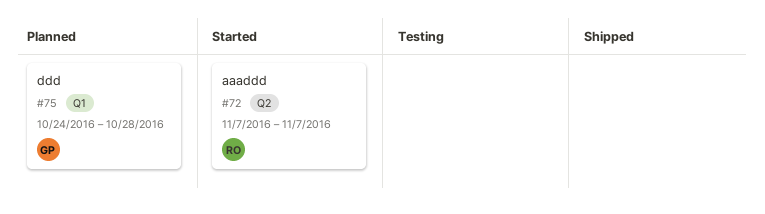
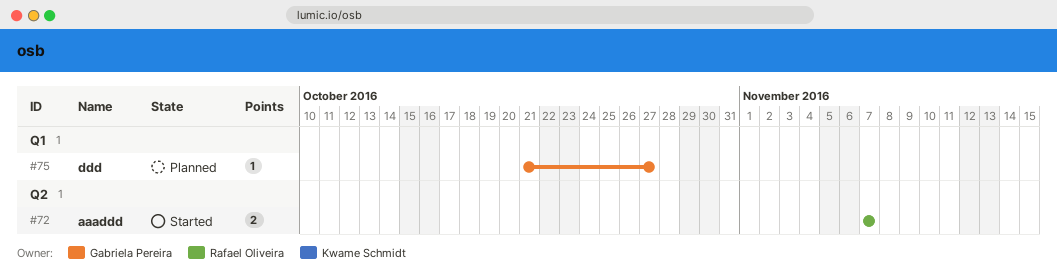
#75, start: Oct 24 -> Oct 21
#75, due: Oct 28 -> Oct 27

